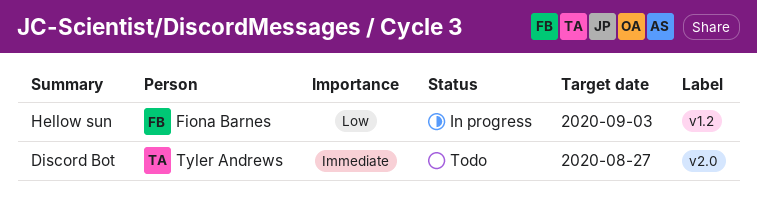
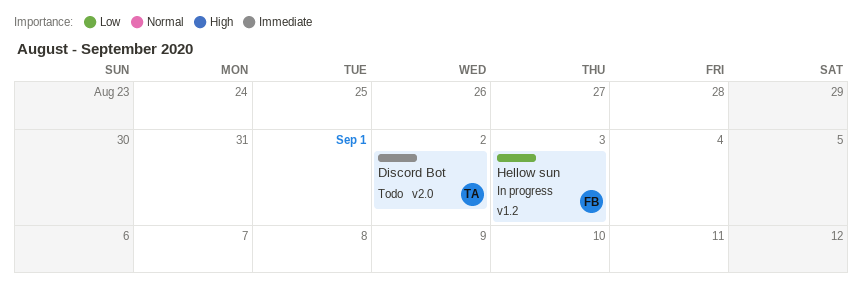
Discord Bot, due: Aug 27 -> Sep 2

